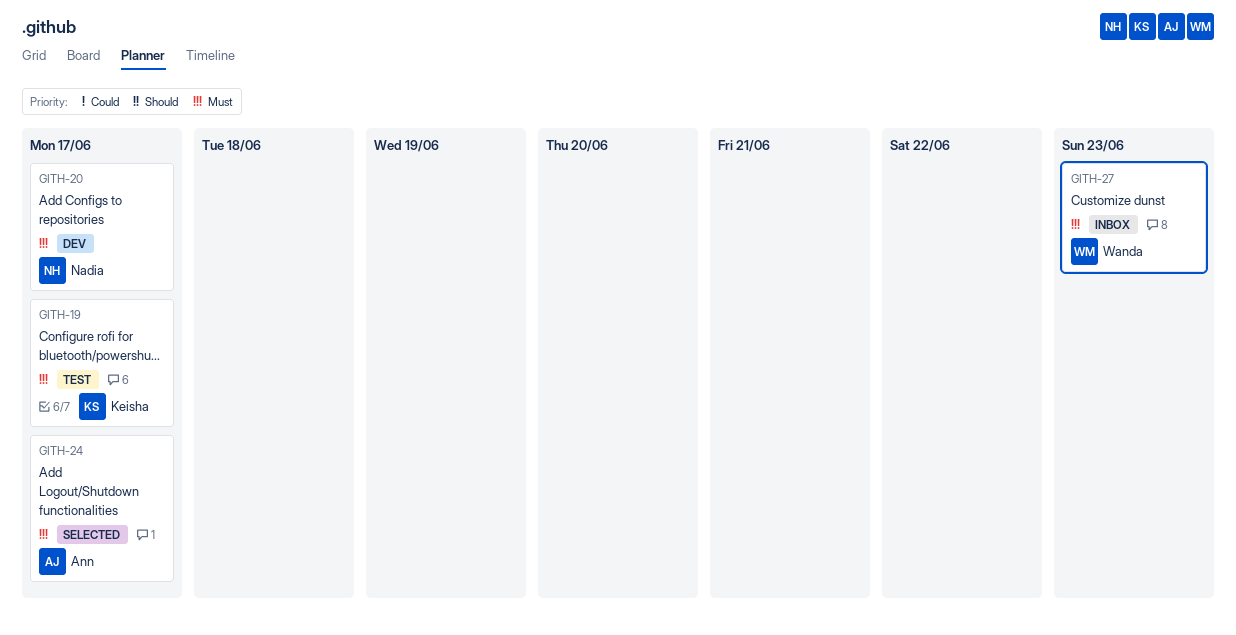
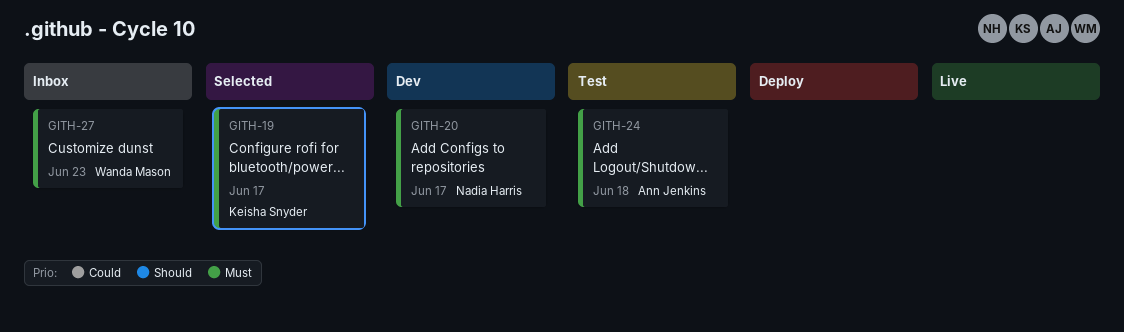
GITH-19, status: Test -> Selected
GITH-24, status: Selected -> Test
GITH-24, due: Jun 17 -> Jun 18

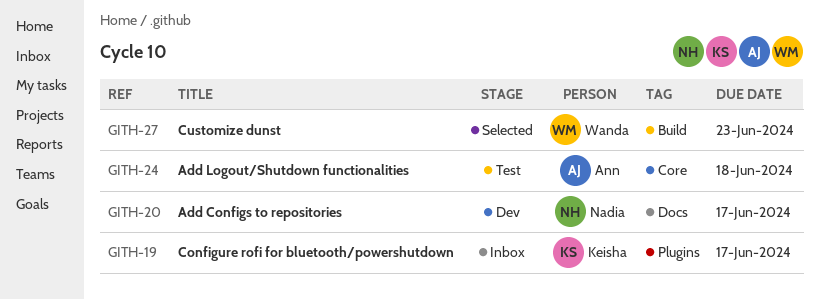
GITH-19, status: Selected -> Inbox
GITH-27, status: Inbox -> Selected

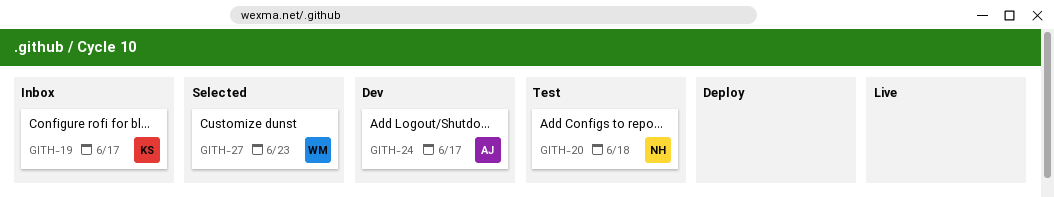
GITH-20, status: Dev -> Test
GITH-20, due: Jun 17 -> Jun 18
GITH-24, status: Test -> Dev
GITH-24, due: Jun 18 -> Jun 17

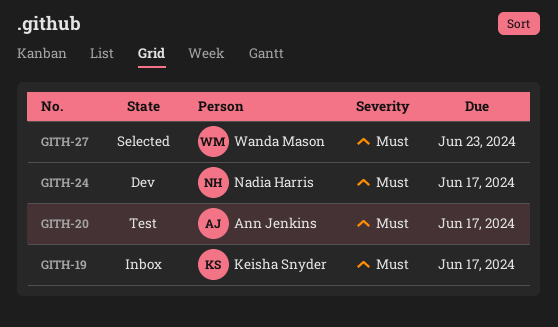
GITH-20, owner: Nadia Harris -> Ann Jenkins
GITH-20, due: Jun 18 -> Jun 17
GITH-24, owner: Ann Jenkins -> Nadia Harris

